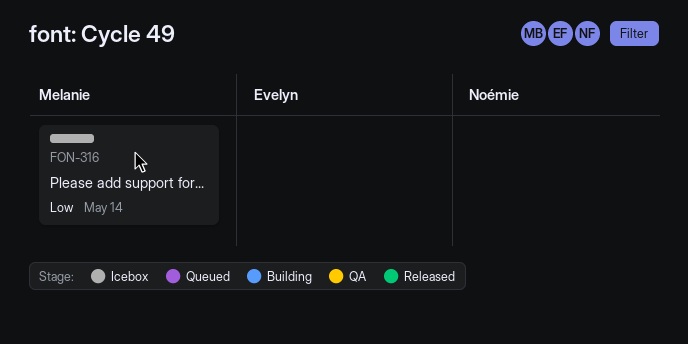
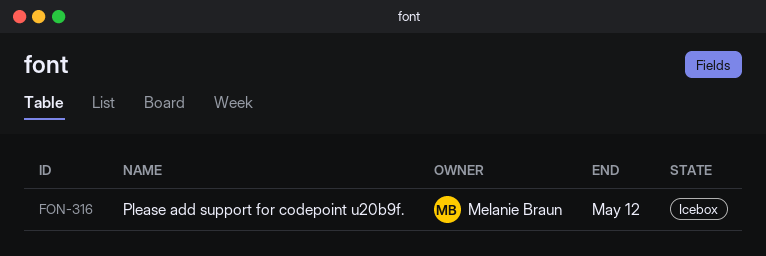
FON-316, due: May 14 -> May 12

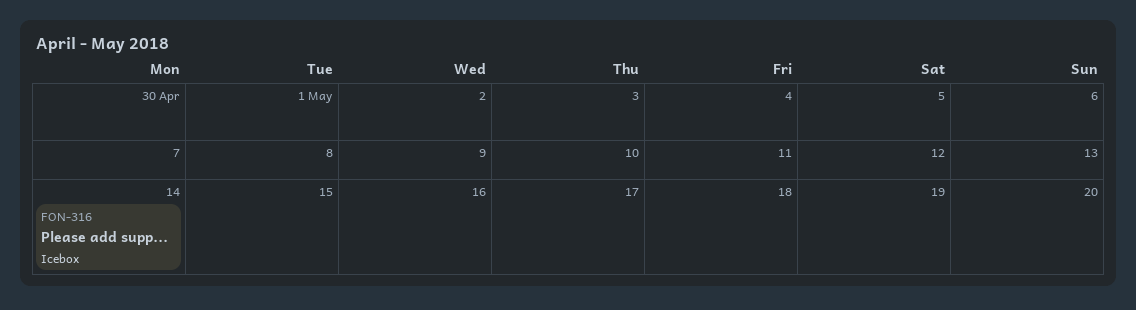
FON-316, due: May 12 -> May 14

